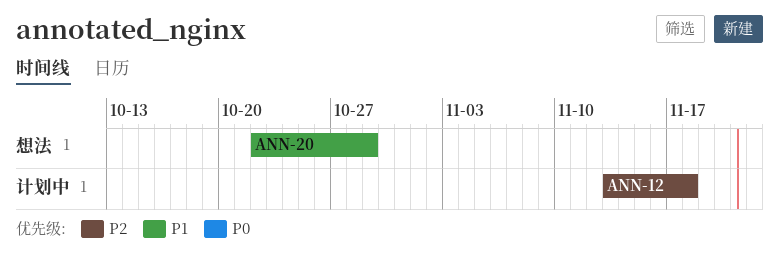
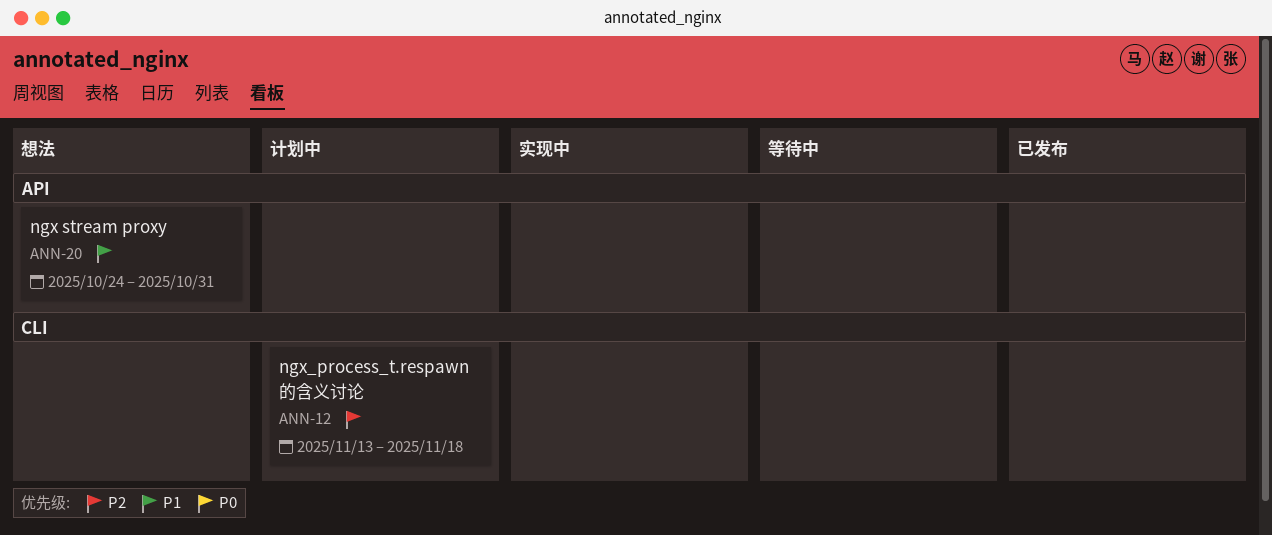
ANN-20, start: Oct 22 -> Oct 24
ANN-20, due: Oct 29 -> Oct 31

